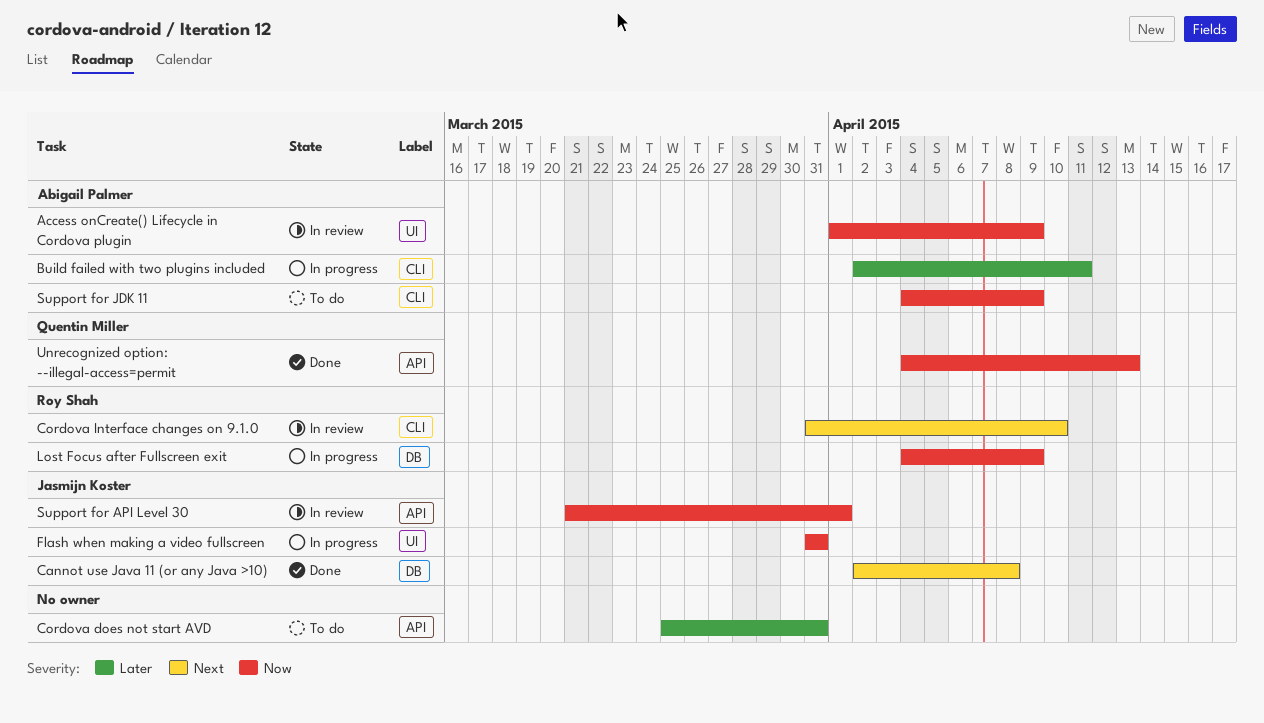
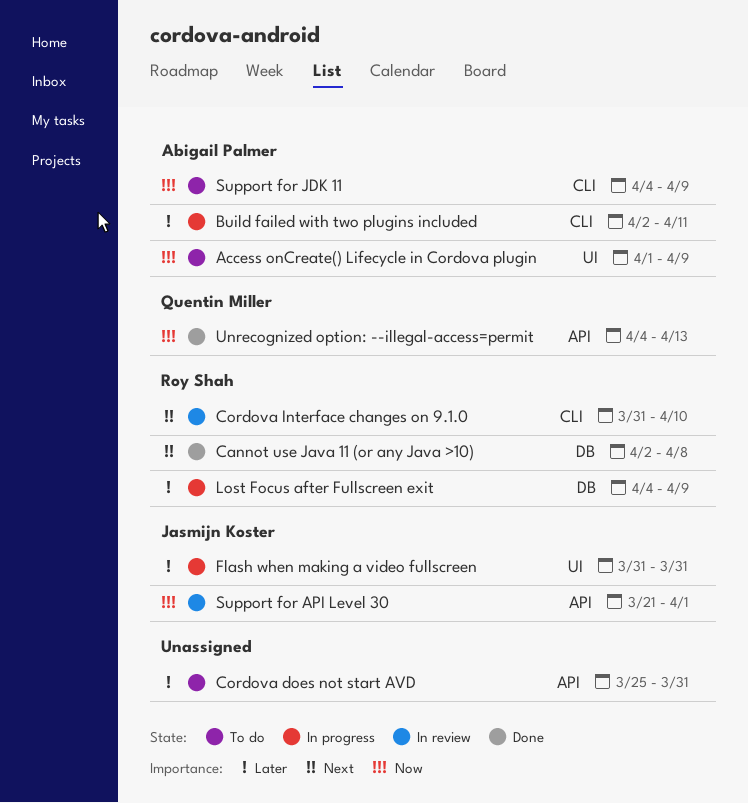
Access onCreate() Lifecycle in Cordova plugin, status: In review -> To do
Cannot use Java 11 (or any Java >10), owner: Jasmijn Koster -> Roy Shah
Flash when making a video fullscreen, priority: Now -> Later
Lost Focus after Fullscreen exit, priority: Now -> Later

